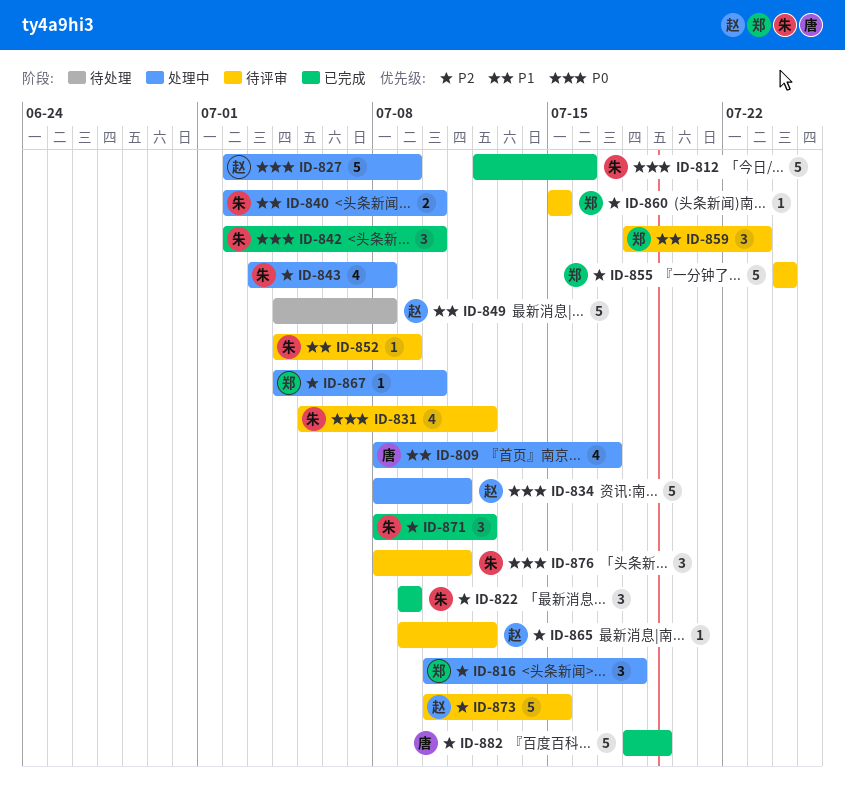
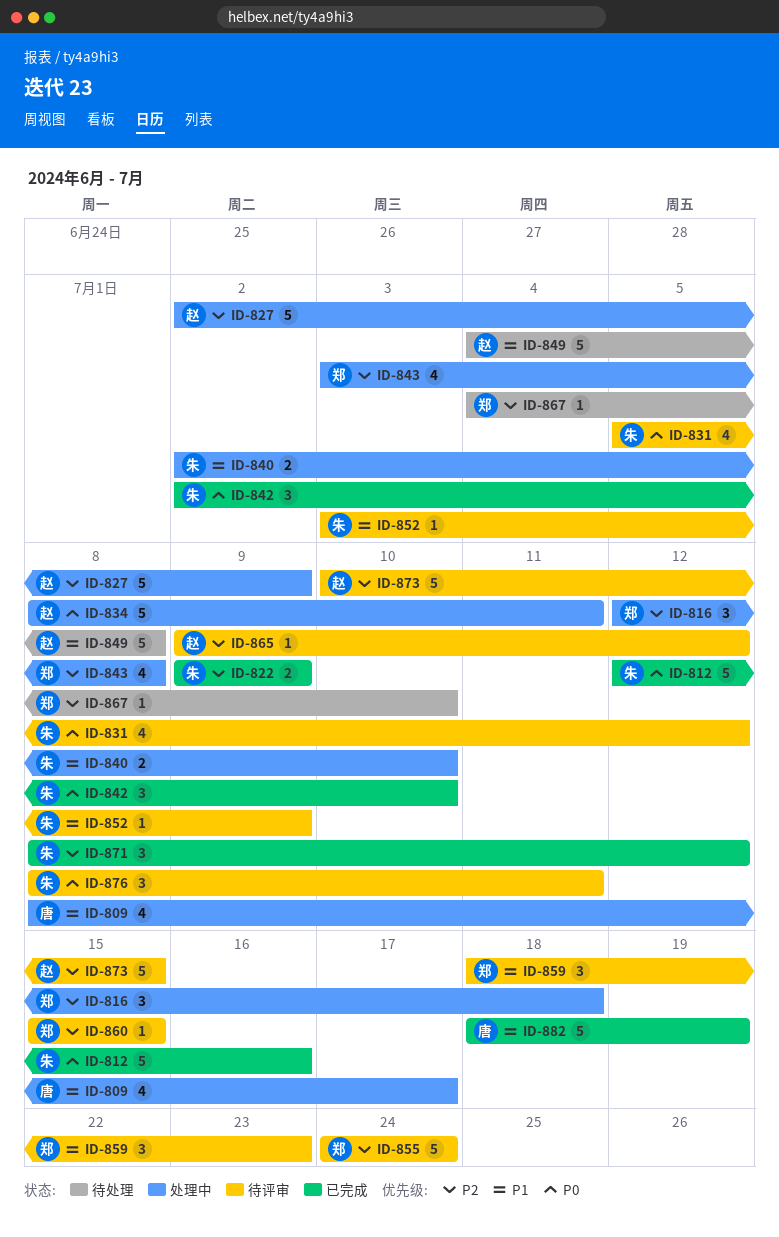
ID-816, start: Jul 10 -> Jul 12
ID-822, estimate: 3 -> 2
ID-827, priority: P0 -> P2
ID-843, owner: 朱 -> 郑
ID-852, start: Jul 4 -> Jul 3
ID-867, status: 处理中 -> 待处理
ID-882, priority: P2 -> P1

